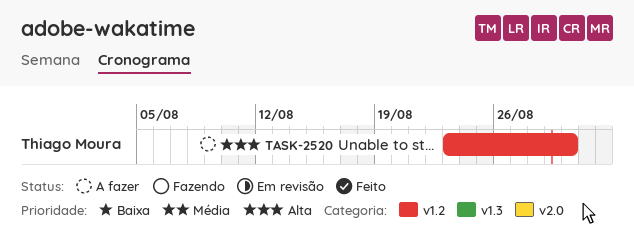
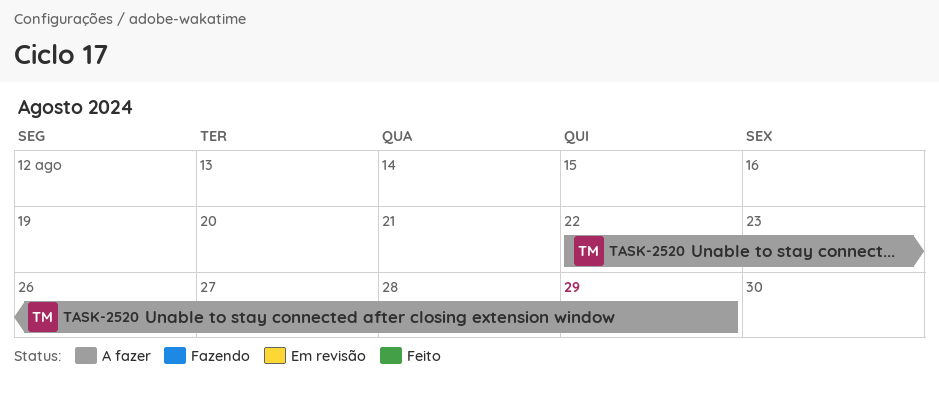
TASK-2520, start: Aug 23 -> Aug 22
TASK-2520, due: Aug 30 -> Aug 29

